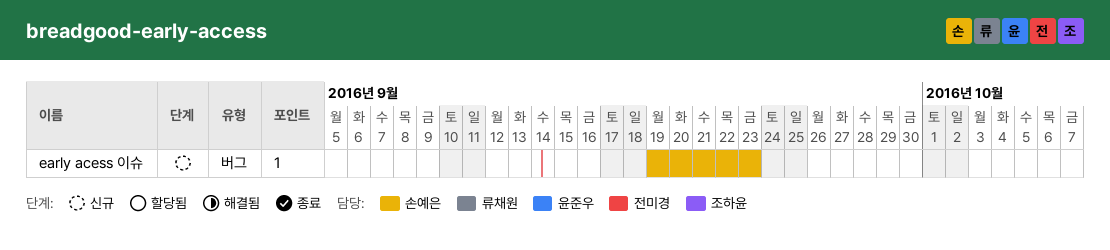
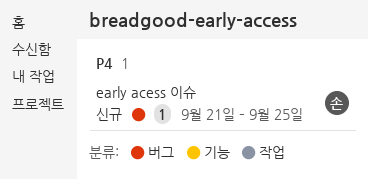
early acess 이슈, start: Sep 19 -> Sep 21
early acess 이슈, due: Sep 23 -> Sep 25

